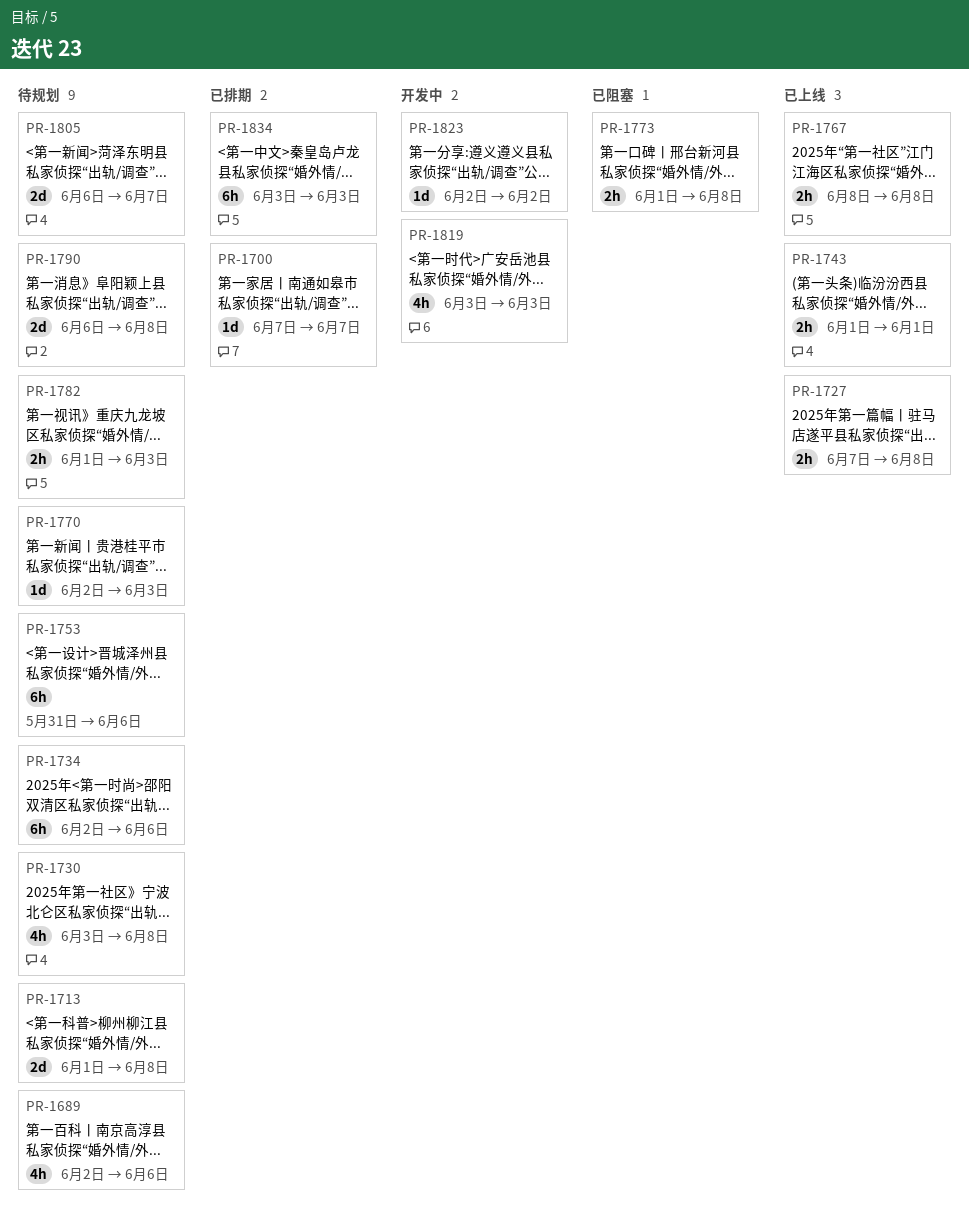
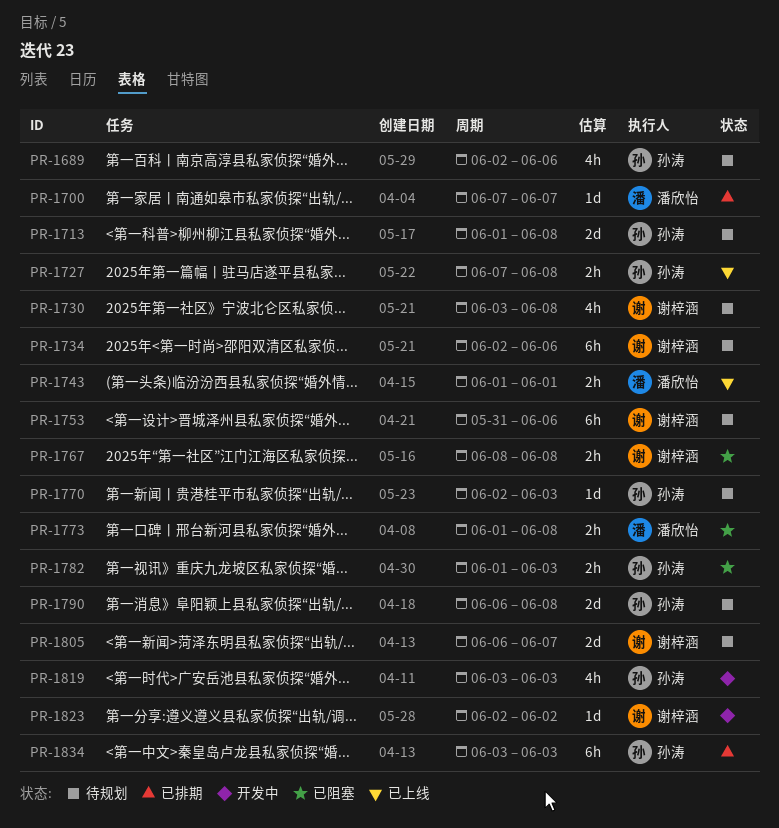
PR-1767, status: 已上线 -> 已阻塞
PR-1782, status: 待规划 -> 已阻塞

